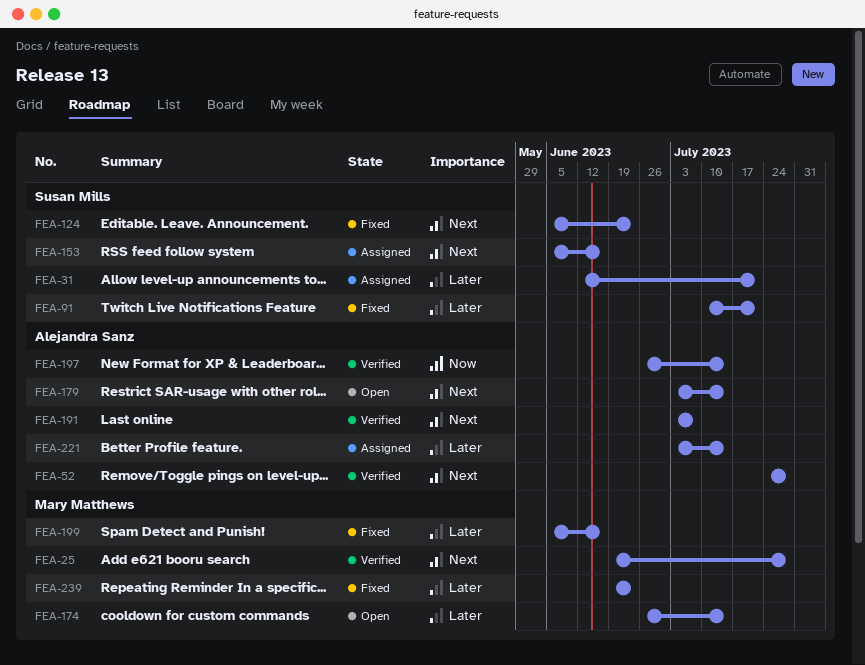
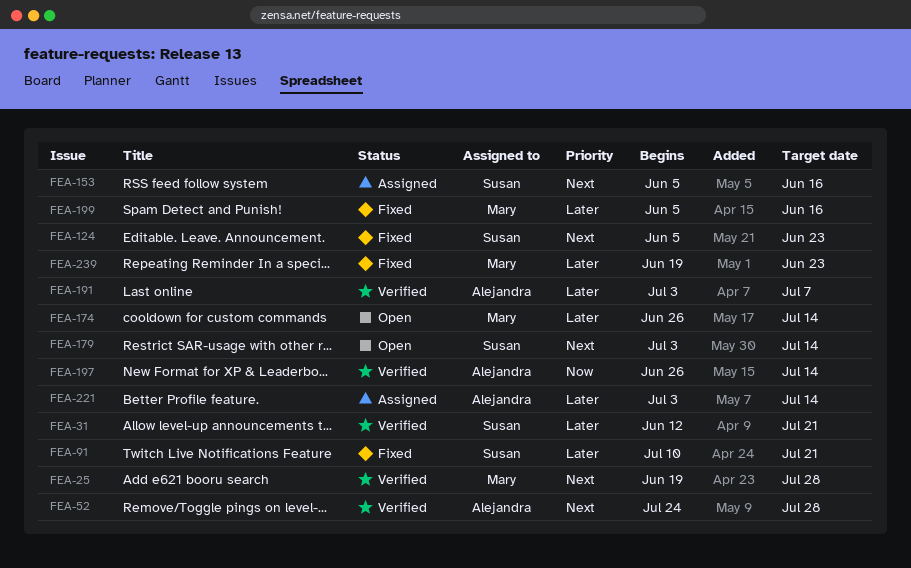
FEA-31, status: Assigned -> Verified
FEA-179, owner: Alejandra Sanz -> Susan Mills
FEA-191, priority: Next -> Later

